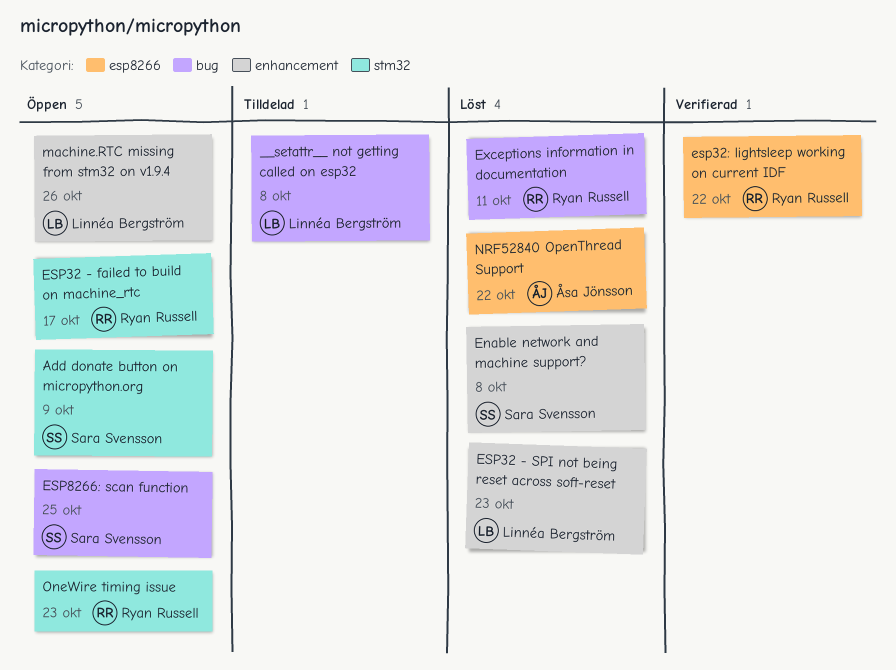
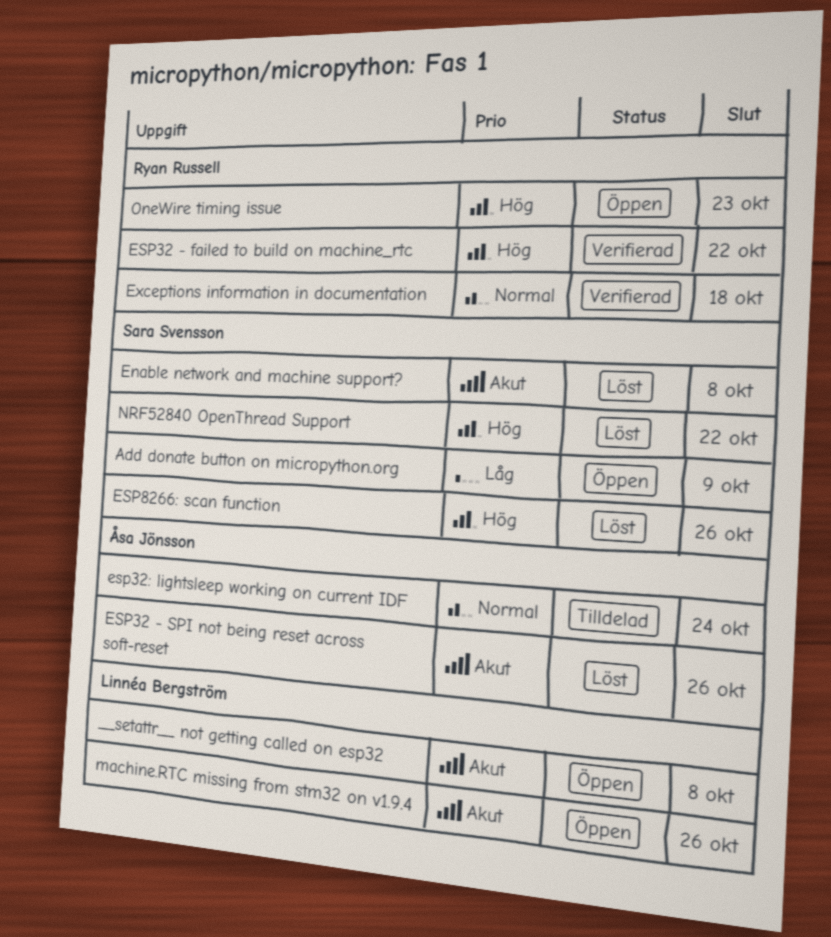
__setattr__ not getting called on esp32, status: Tilldelad -> Öppen
ESP32 - failed to build on machine_rtc, status: Öppen -> Verifierad
ESP32 - failed to build on machine_rtc, due: Oct 17 -> Oct 22
ESP32 - SPI not being reset across soft-reset, owner: Linnéa Bergström -> Åsa Jönsson
ESP32 - SPI not being reset across soft-reset, due: Oct 23 -> Oct 26
esp32: lightsleep working on current IDF, status: Verifierad -> Tilldelad
esp32: lightsleep working on current IDF, owner: Ryan Russell -> Åsa Jönsson
esp32: lightsleep working on current IDF, due: Oct 22 -> Oct 24
ESP8266: scan function, status: Öppen -> Löst
ESP8266: scan function, due: Oct 25 -> Oct 26
Exceptions information in documentation, status: Löst -> Verifierad
Exceptions information in documentation, due: Oct 11 -> Oct 18
NRF52840 OpenThread Support, owner: Åsa Jönsson -> Sara Svensson

